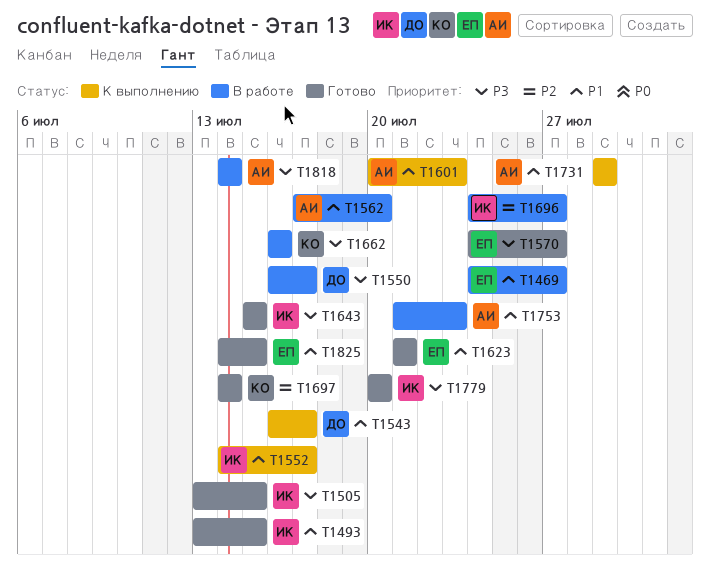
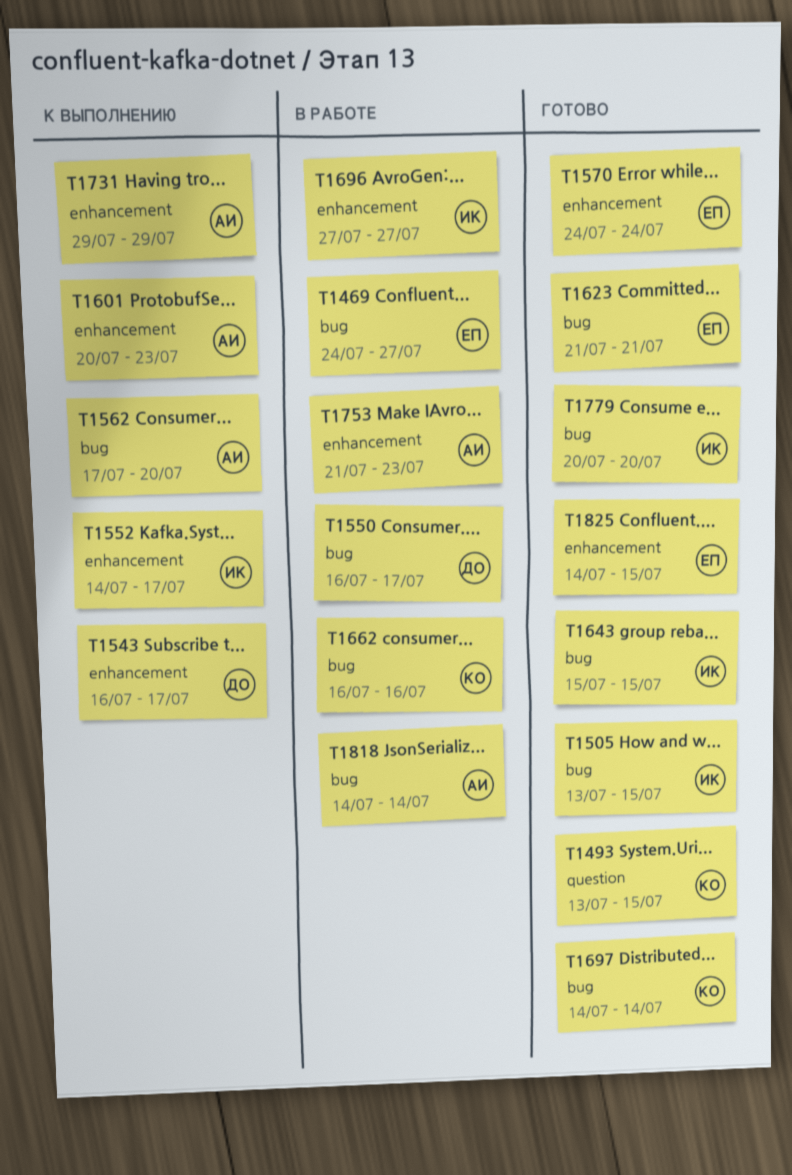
T1493, owner: ИК -> КО
T1562, status: В работе -> К выполнению
T1570, due: Jul 27 -> Jul 24
T1696, start: Jul 24 -> Jul 27

